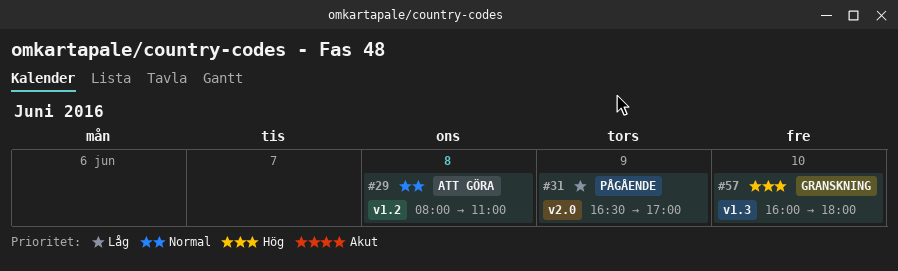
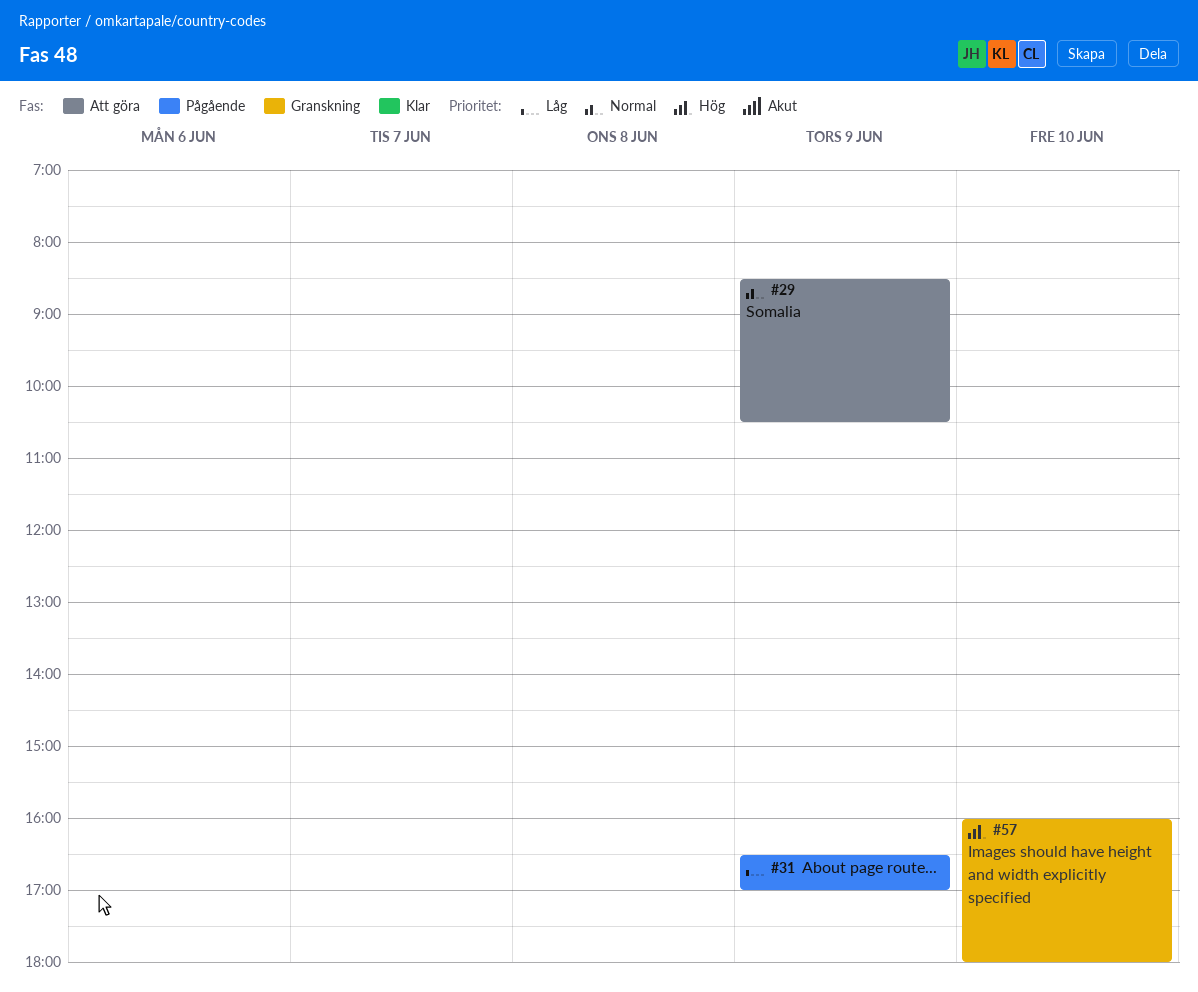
#29, day: Jun 8 -> Jun 9
#29, begins: 08:00 -> 08:30
#29, ends: 11:00 -> 10:30

